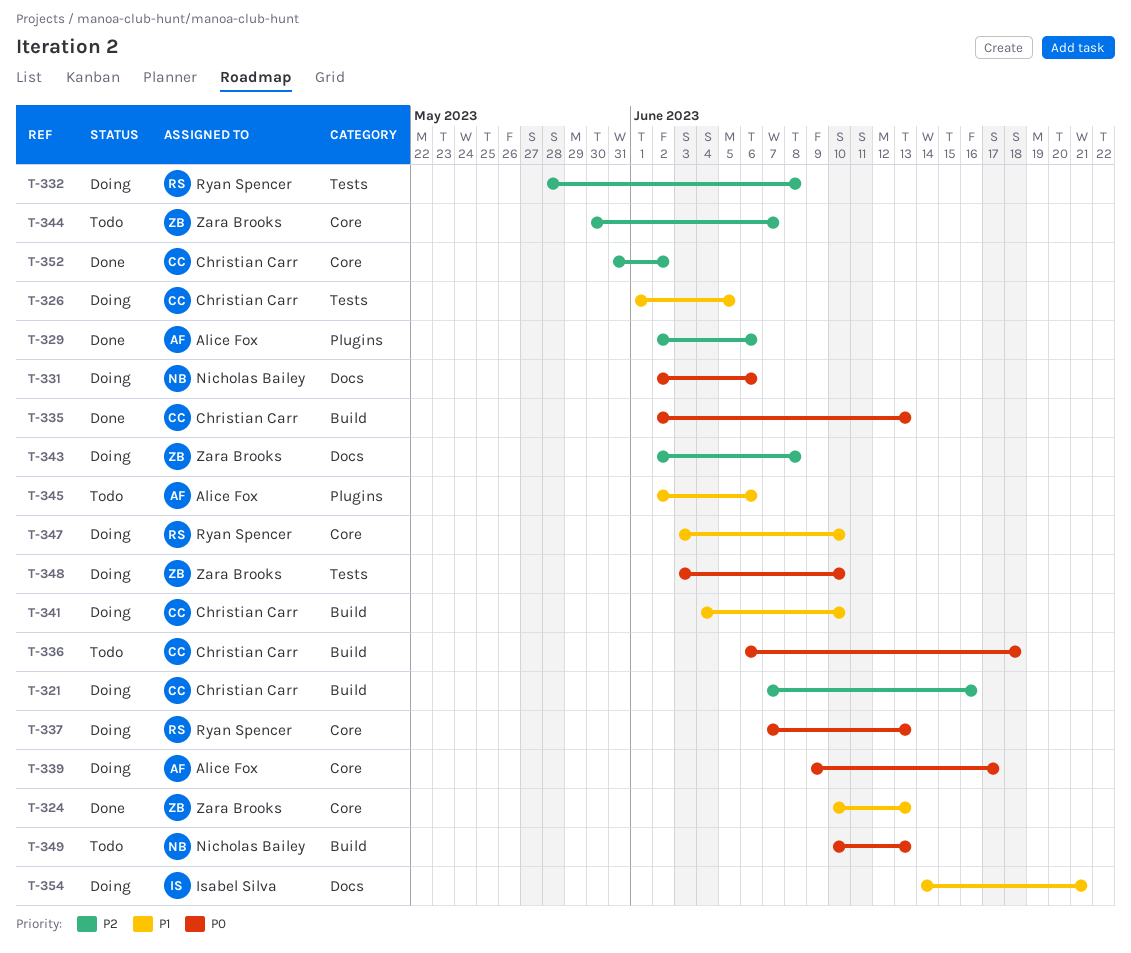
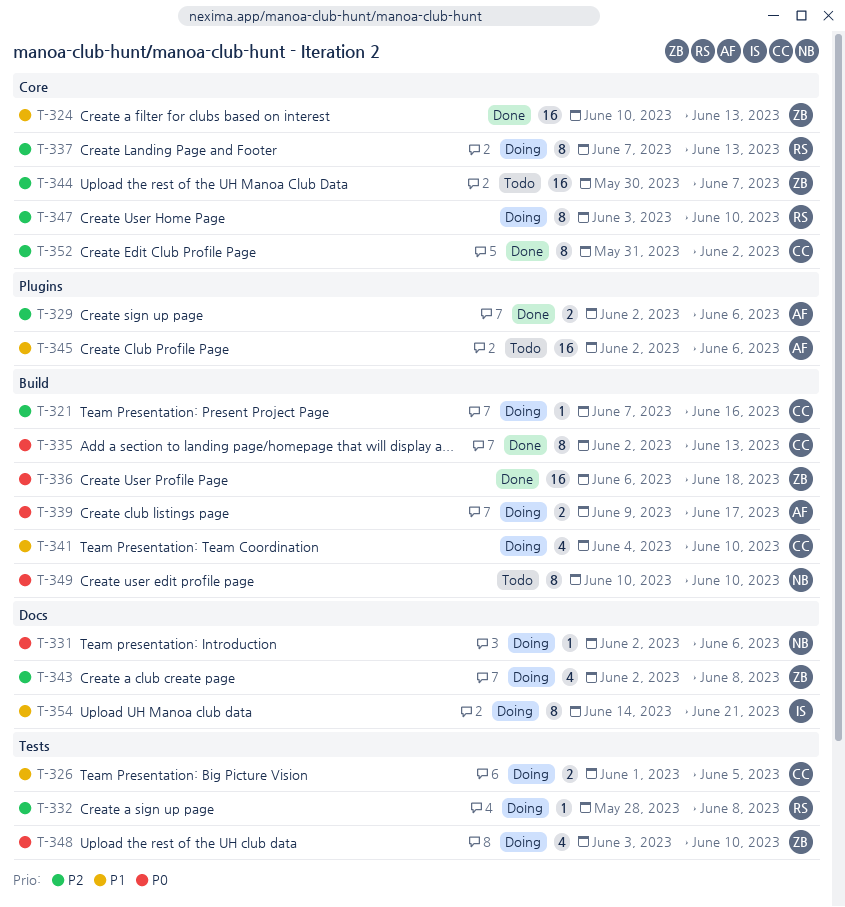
T-336, status: Todo -> Done
T-336, owner: Christian Carr -> Zara Brooks
T-337, priority: P0 -> P2
T-339, label: Core -> Build
T-347, priority: P1 -> P2
T-349, due: Jun 13 -> Jun 10

